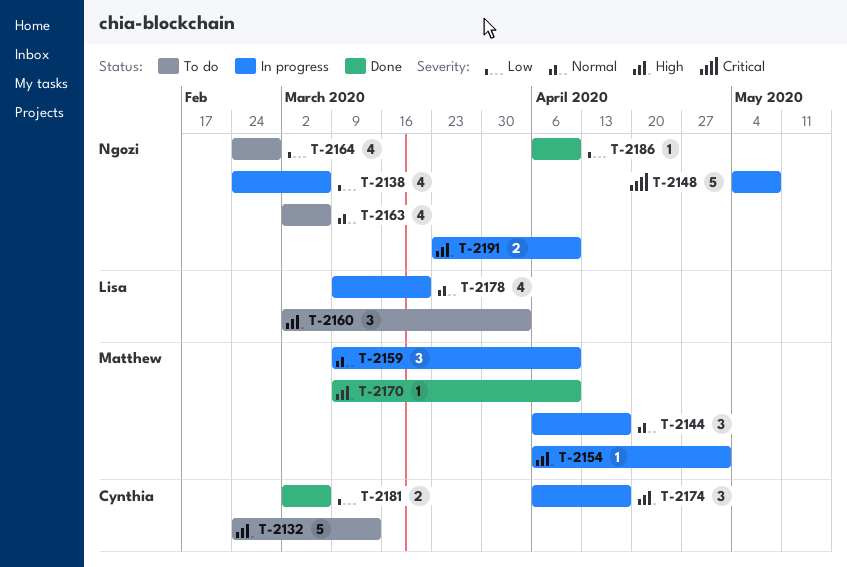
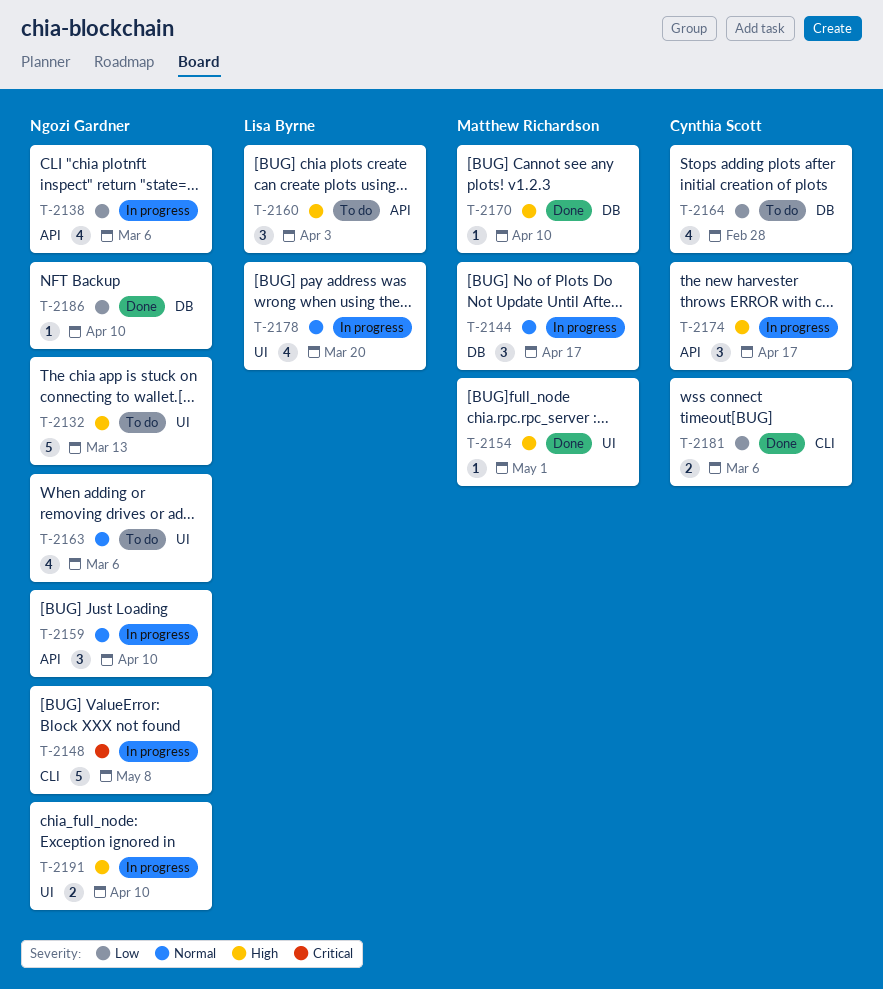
T-2132, owner: Cynthia Scott -> Ngozi Gardner
T-2154, status: In progress -> Done
T-2159, owner: Matthew Richardson -> Ngozi Gardner
T-2164, owner: Ngozi Gardner -> Cynthia Scott

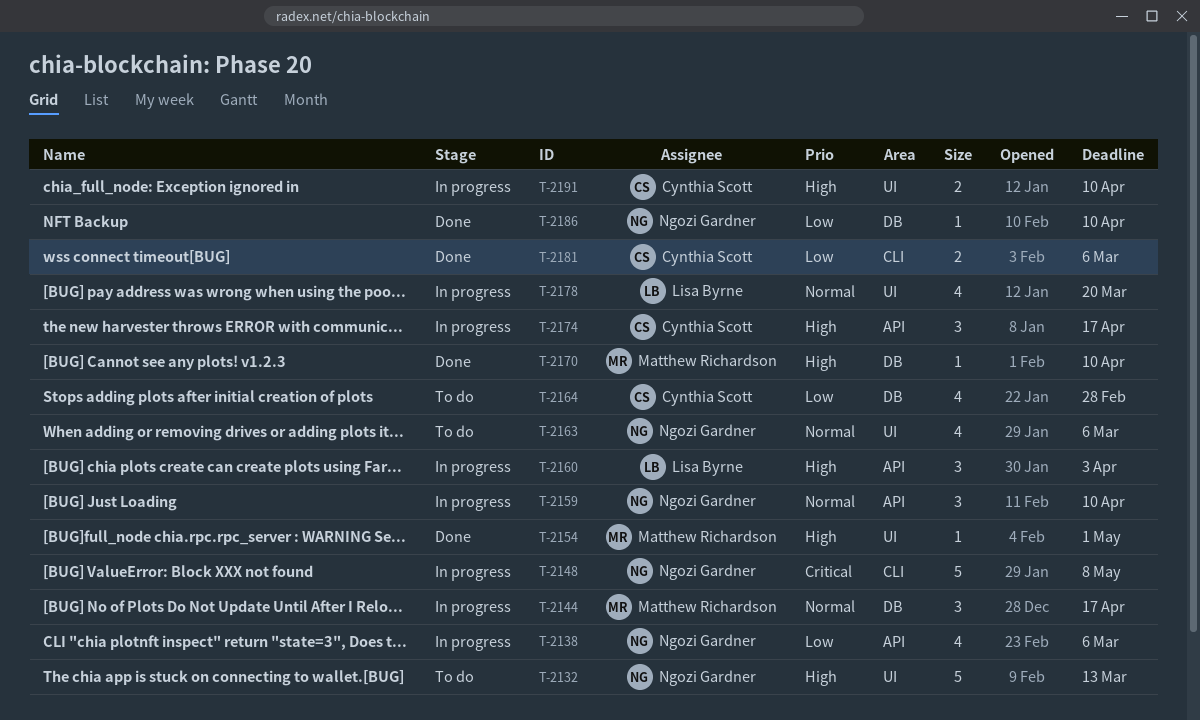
T-2160, status: To do -> In progress
T-2191, owner: Ngozi Gardner -> Cynthia Scott

